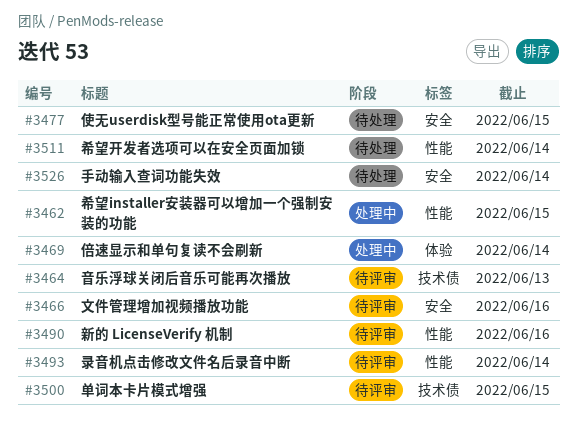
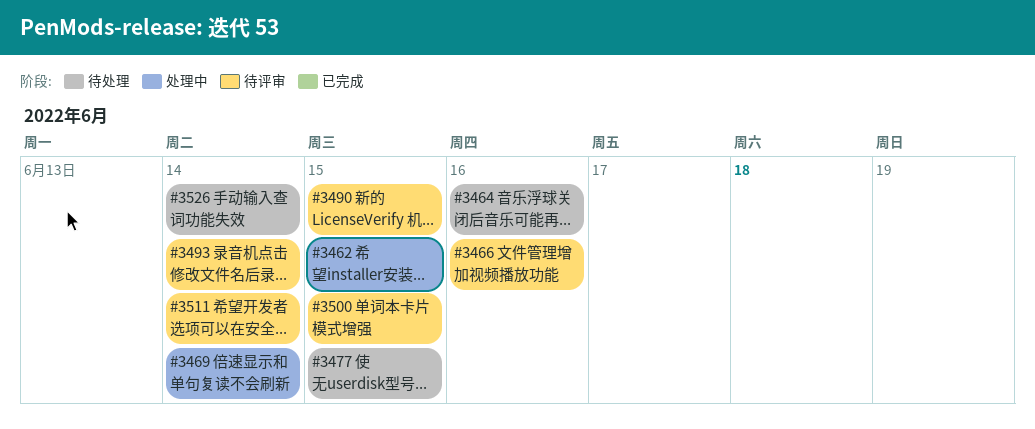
#3464, status: 待评审 -> 待处理
#3464, due: Jun 13 -> Jun 16
#3490, due: Jun 16 -> Jun 15
#3511, status: 待处理 -> 待评审

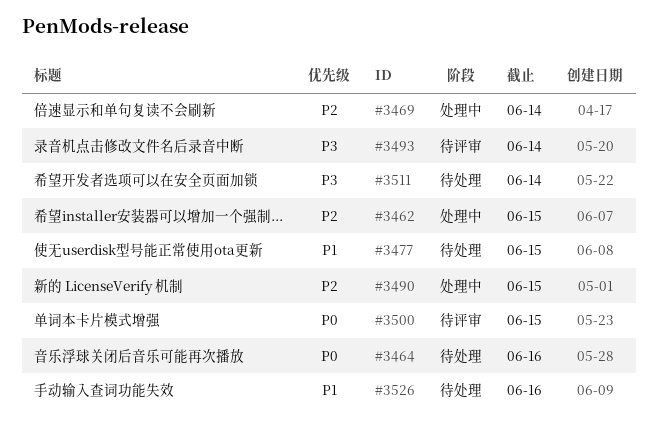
#3466: present -> none
#3490, status: 待评审 -> 处理中
#3511, status: 待评审 -> 待处理
#3526, due: Jun 14 -> Jun 16

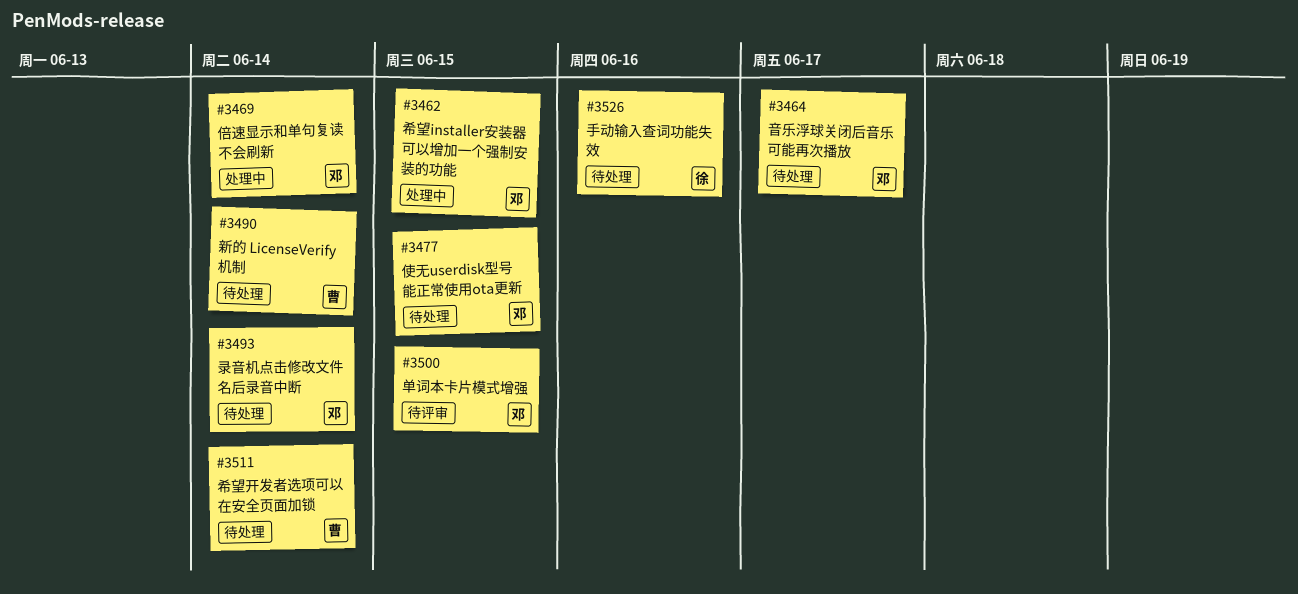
#3464, due: Jun 16 -> Jun 17
#3490, status: 处理中 -> 待处理
#3490, due: Jun 15 -> Jun 14
#3493, status: 待评审 -> 待处理

